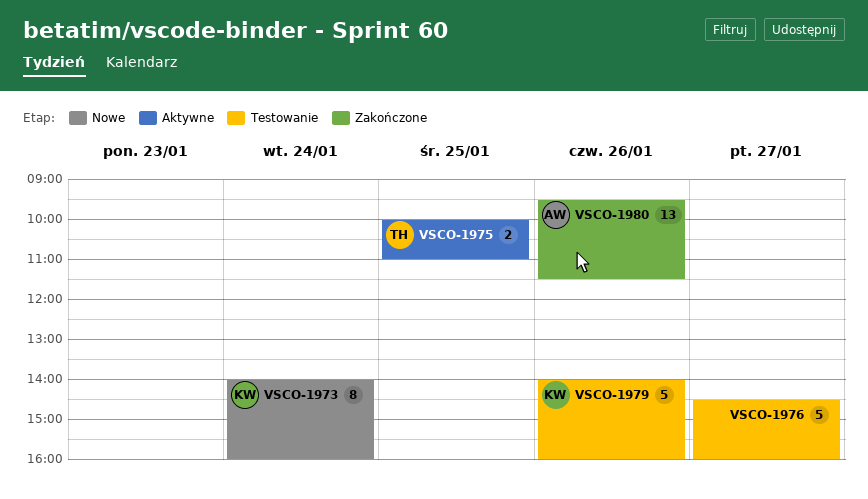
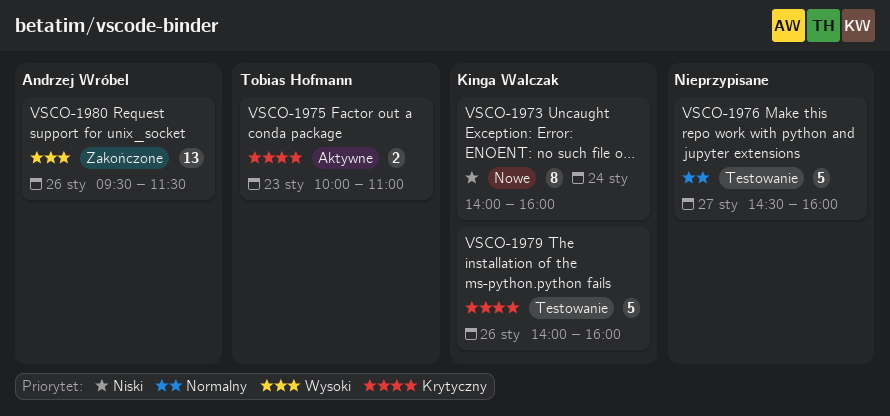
VSCO-1975, day: Jan 25 -> Jan 23

